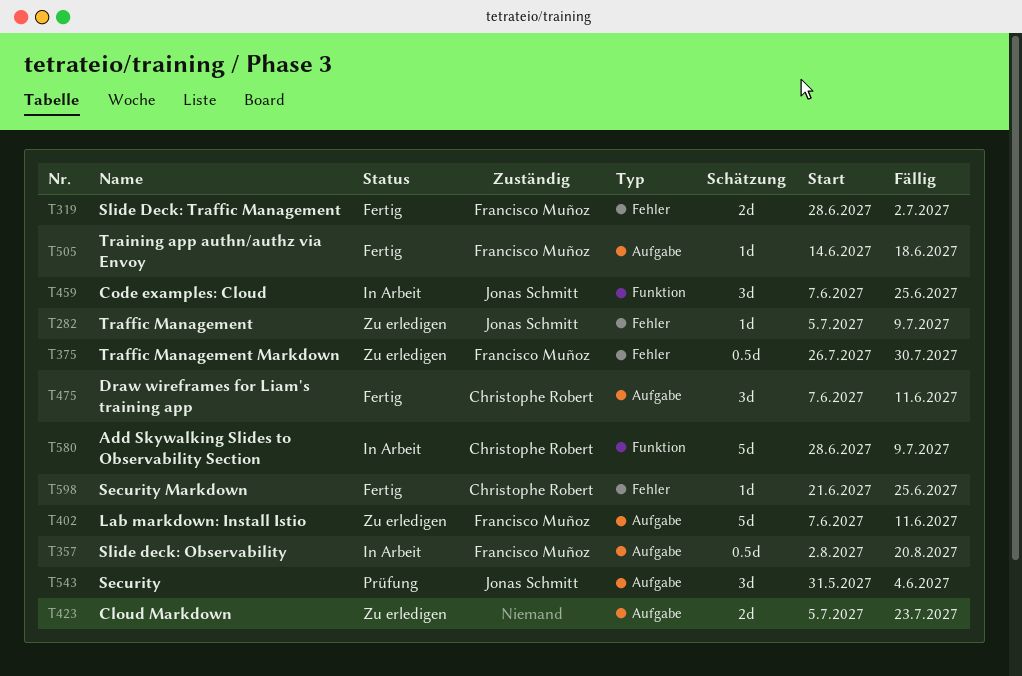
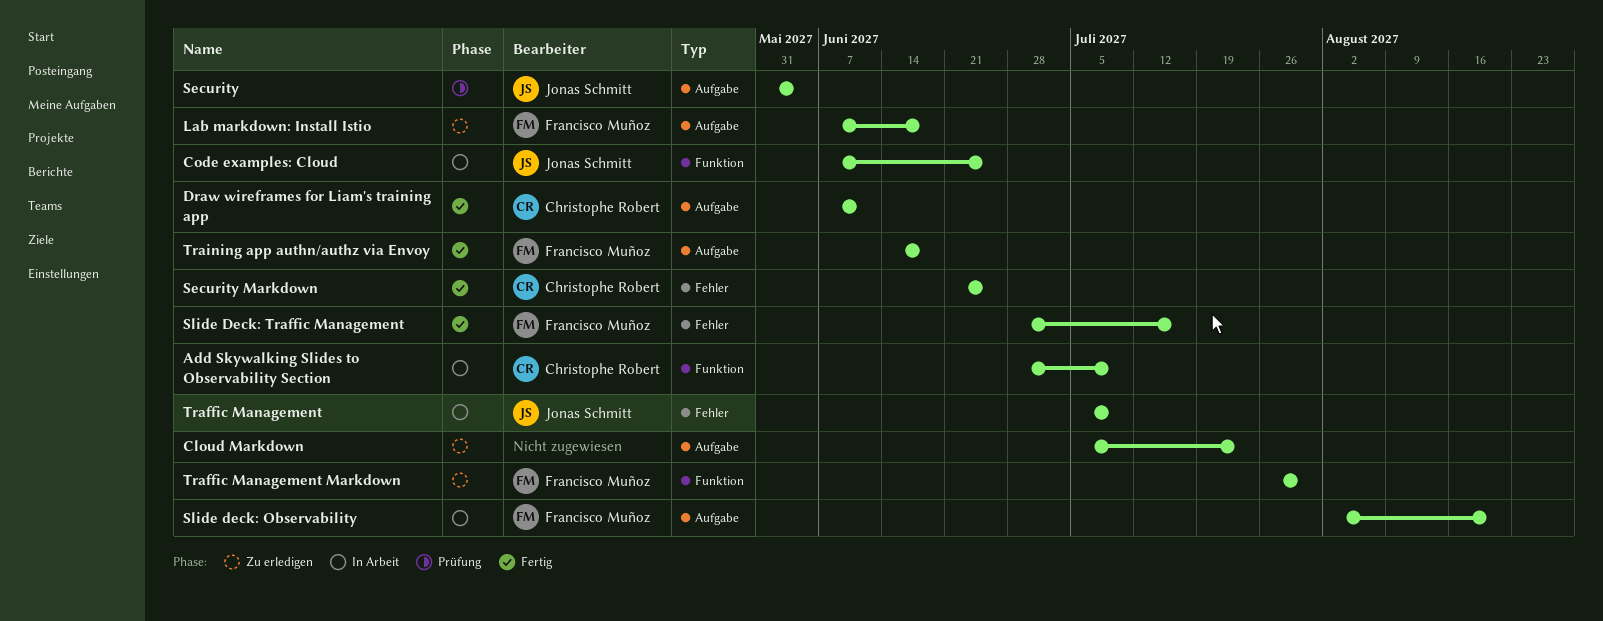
Lab markdown: Install Istio, due: Jun 11 -> Jun 18
Slide Deck: Traffic Management, due: Jul 2 -> Jul 16
Traffic Management, status: Zu erledigen -> In Arbeit
Traffic Management Markdown, label: Fehler -> Funktion

